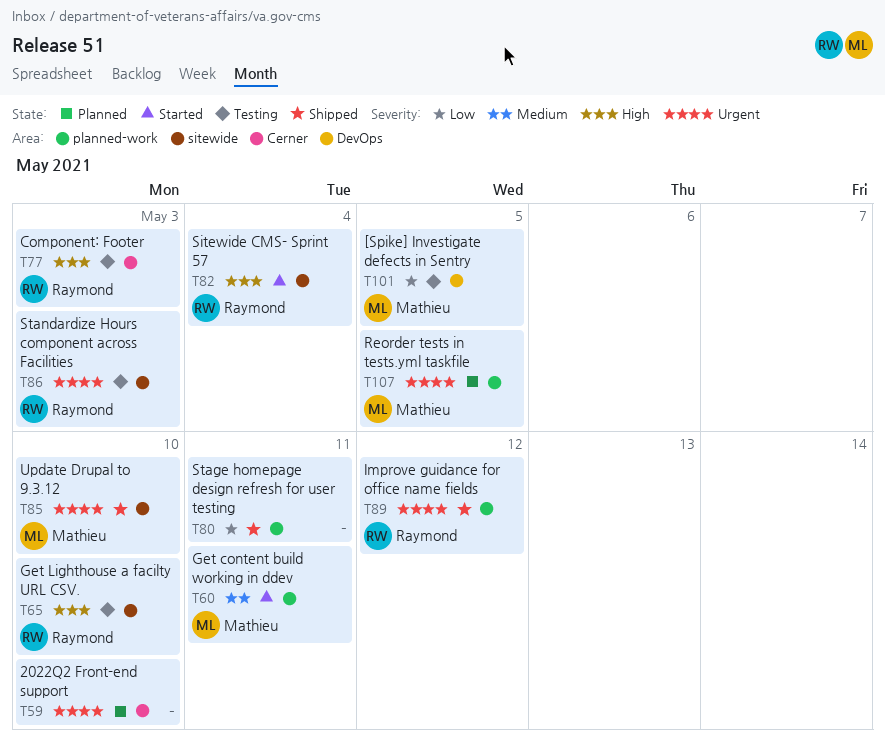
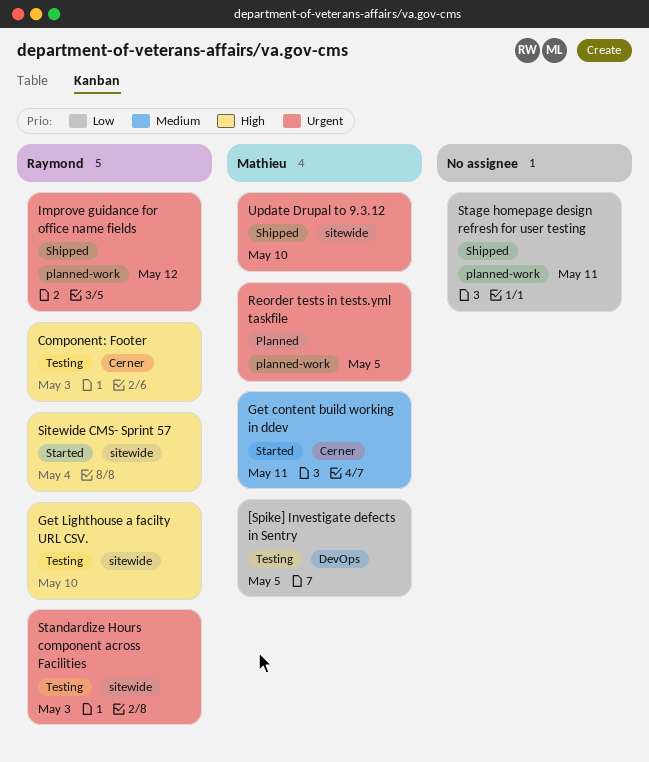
2022Q2 Front-end support: present -> none
Get content build working in ddev, label: planned-work -> Cerner

